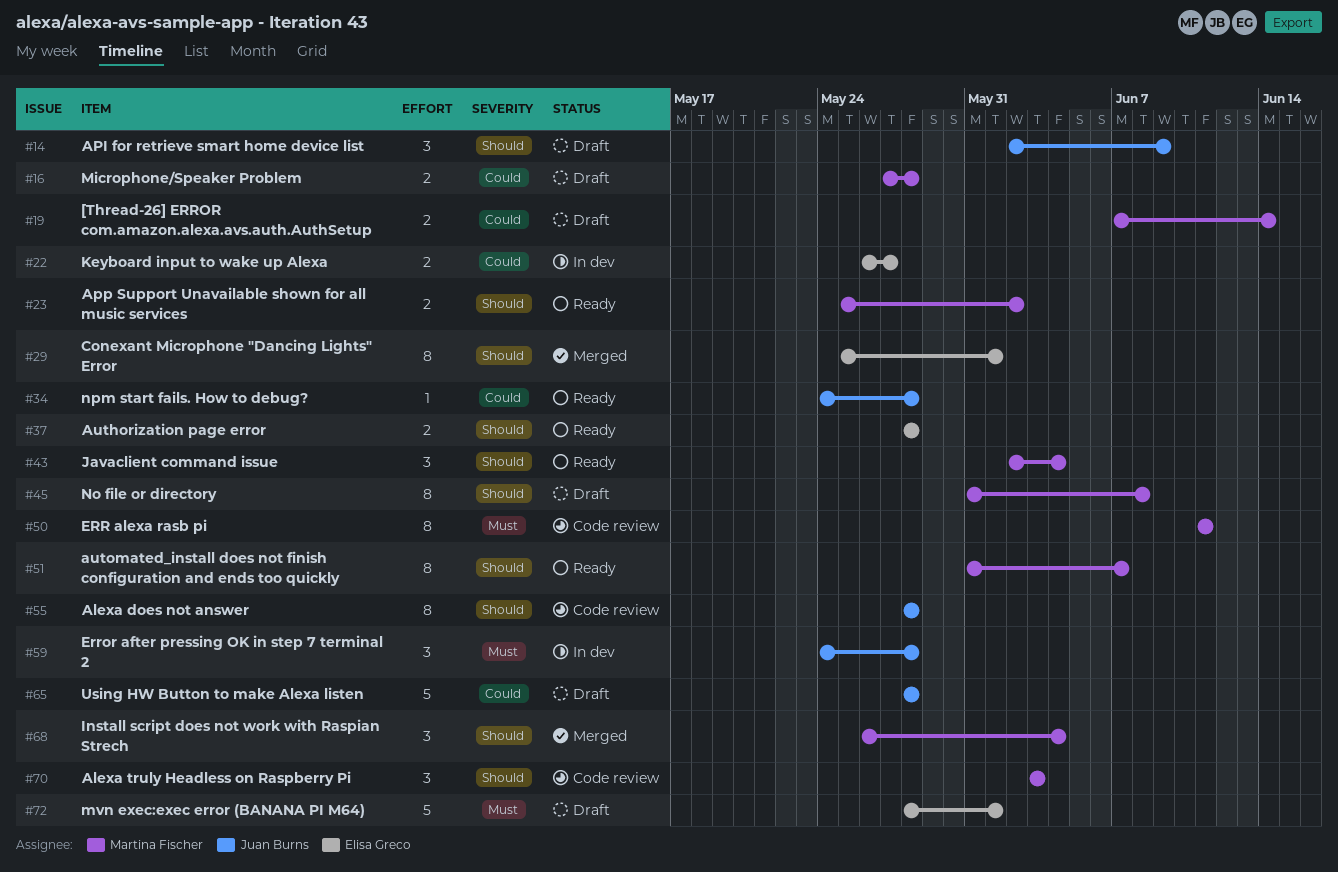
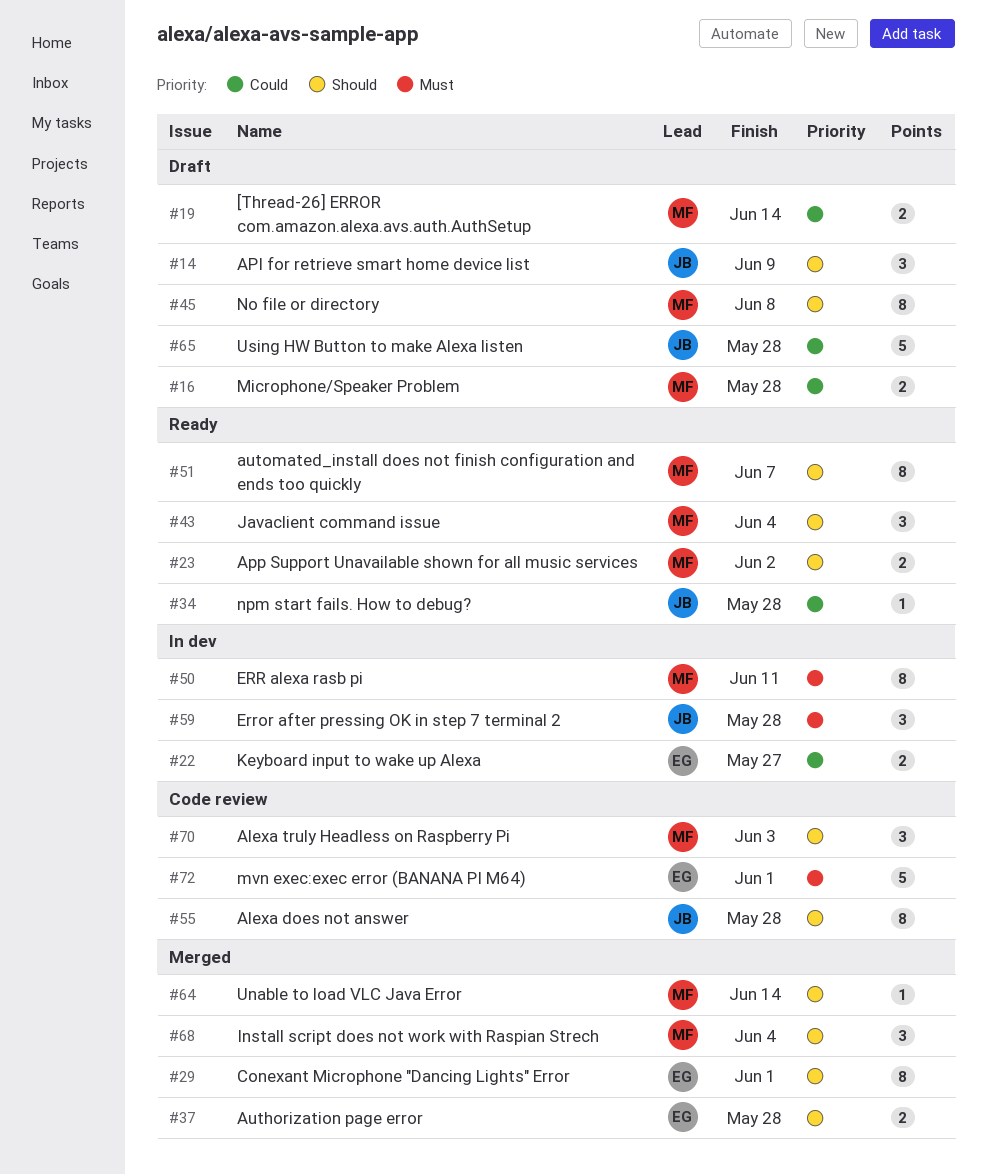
#37, status: Ready -> Merged
#50, status: Code review -> In dev
#64: none -> present
#72, status: Draft -> Code review

